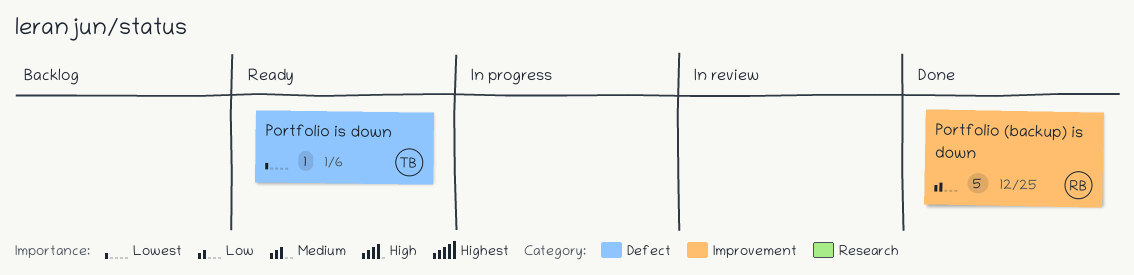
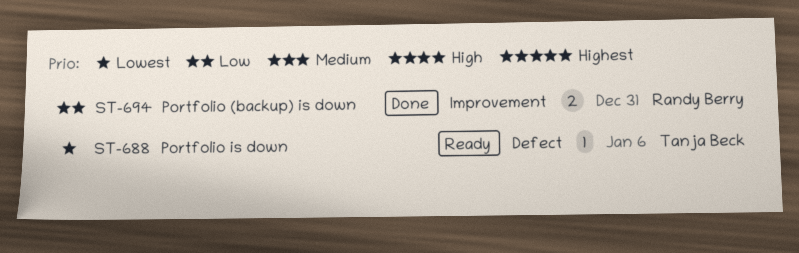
Portfolio (backup) is down, estimate: 5 -> 2
Portfolio (backup) is down, due: Dec 25 -> Dec 31

